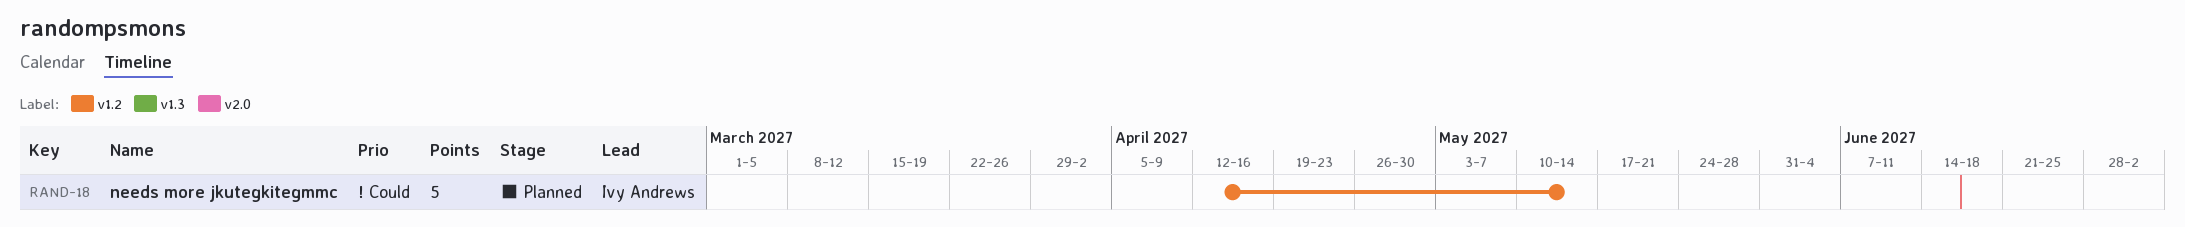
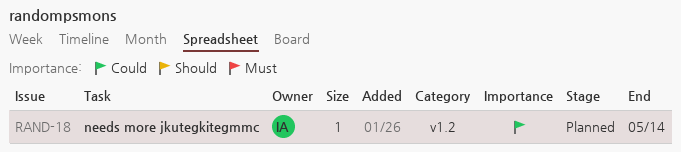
RAND-18, estimate: 5 -> 1

